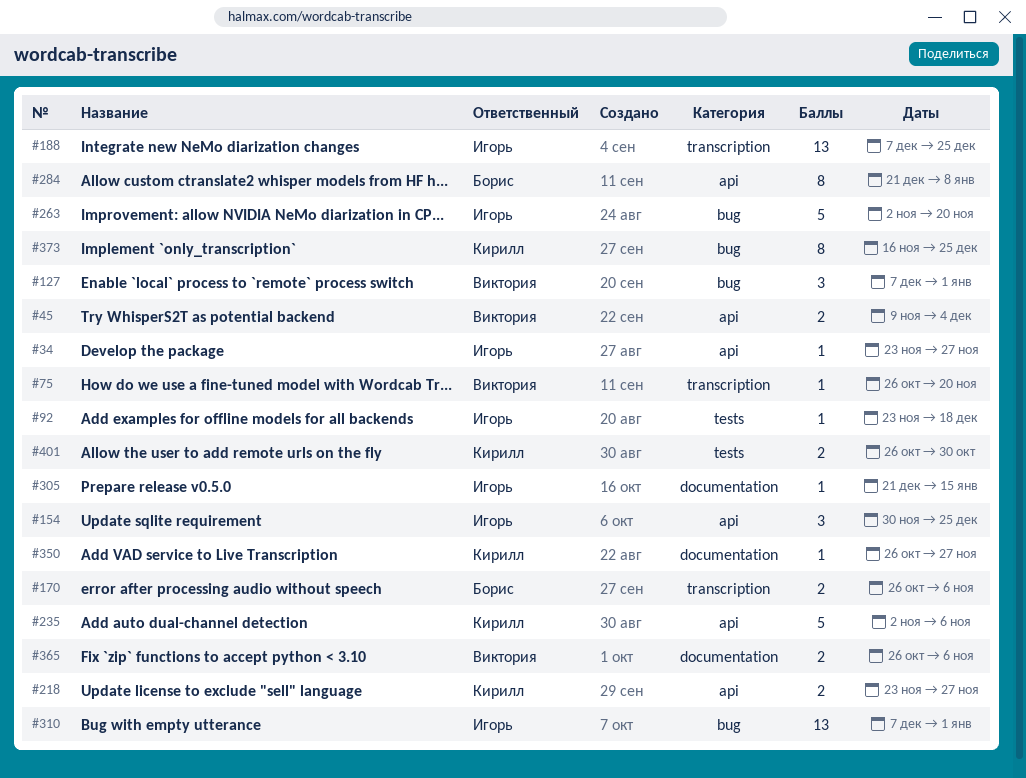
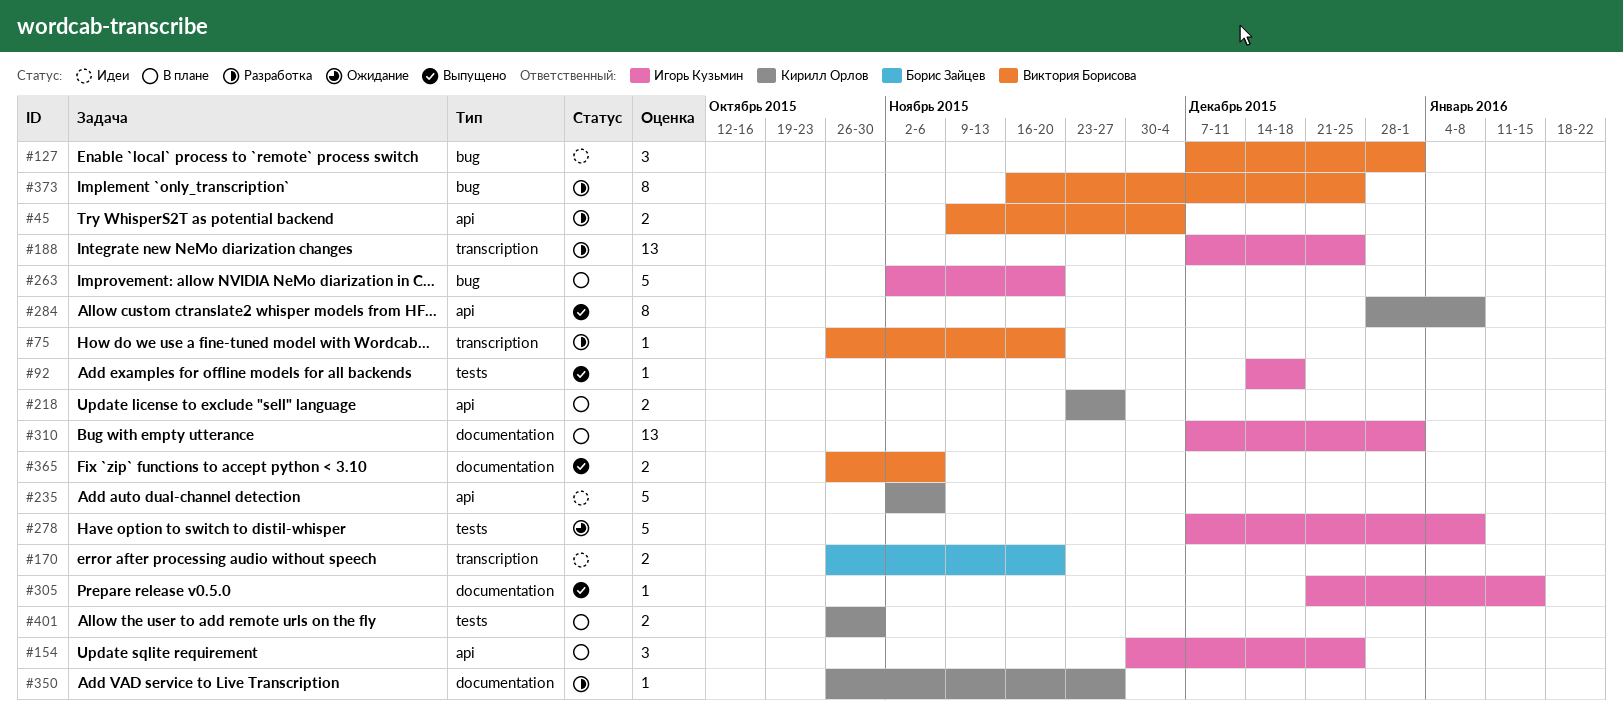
#34: present -> none
#92, start: Nov 23 -> Dec 14
#170, due: Nov 6 -> Nov 20
#278: none -> present
#284, owner: Борис Зайцев -> Кирилл Орлов
#284, start: Dec 21 -> Dec 28
#310, label: bug -> documentation
#373, owner: Кирилл Орлов -> Виктория Борисова

